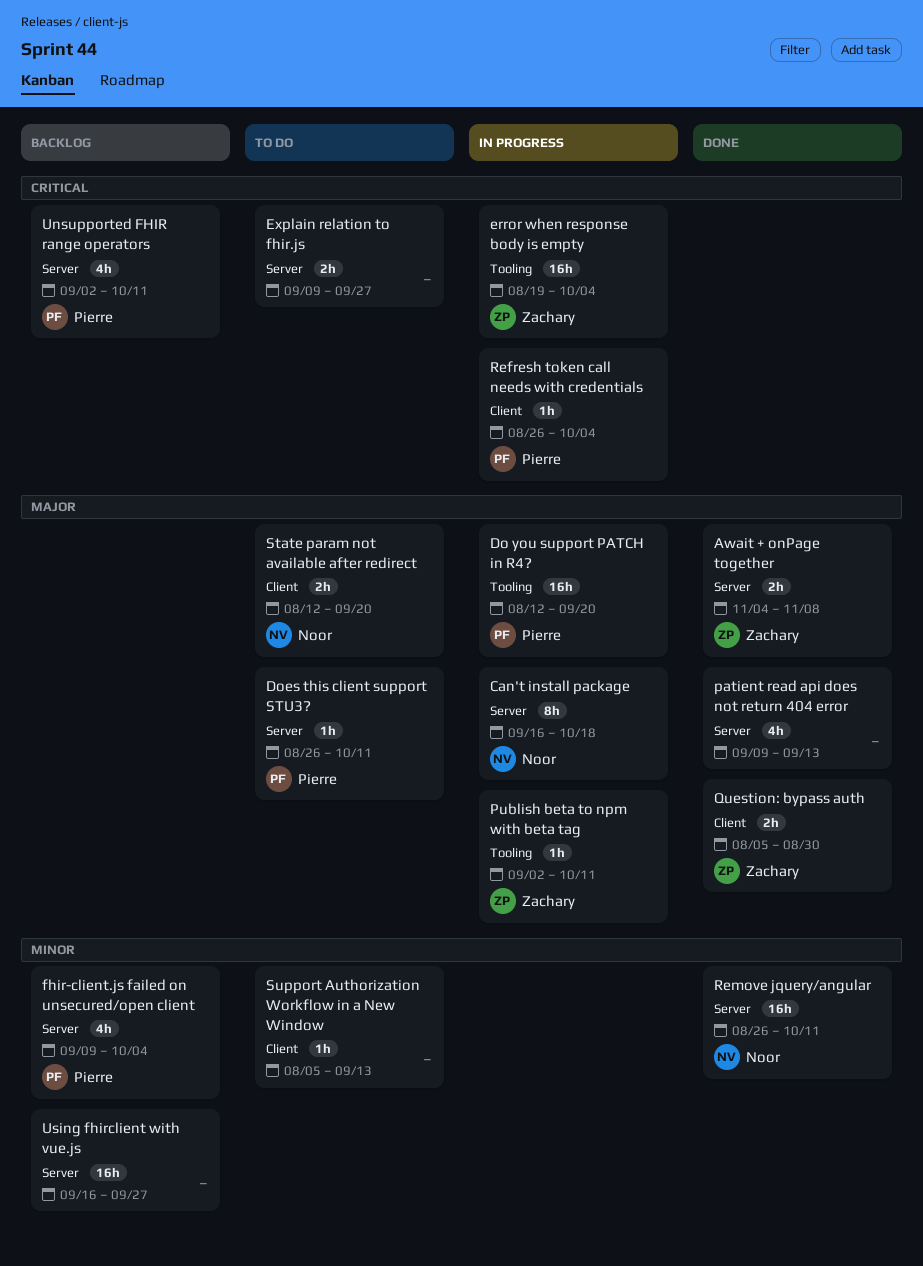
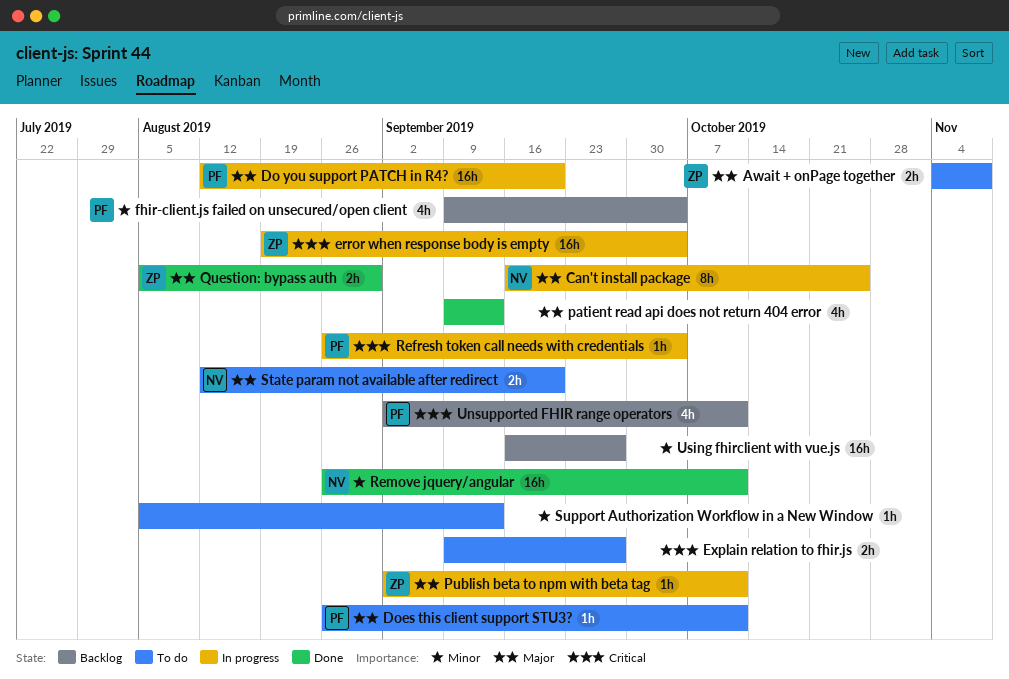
Await + onPage together, status: Done -> To do
Can't install package, due: Oct 18 -> Oct 25

